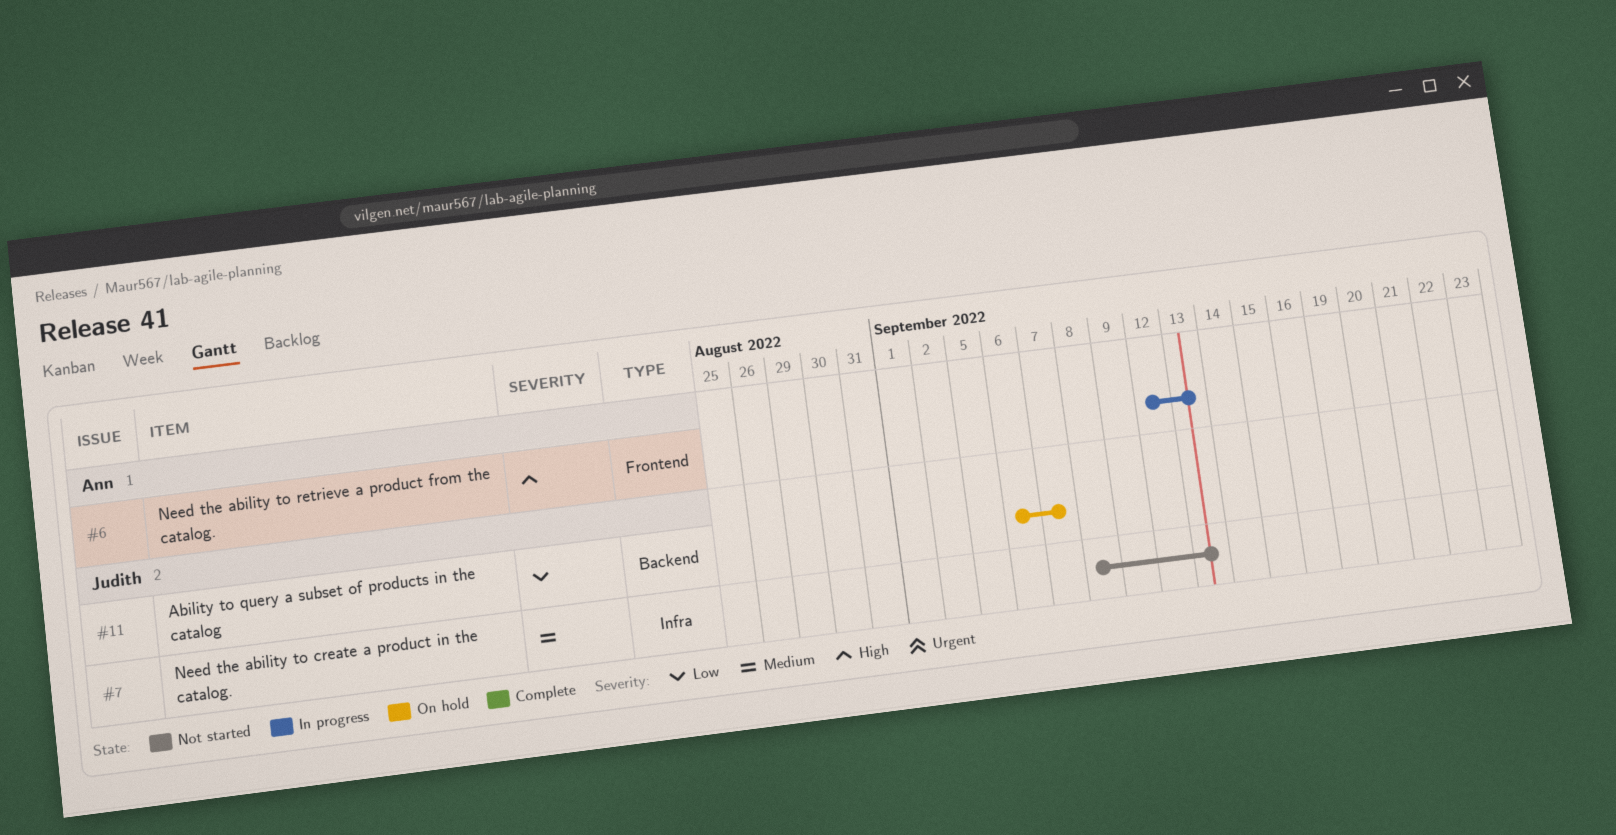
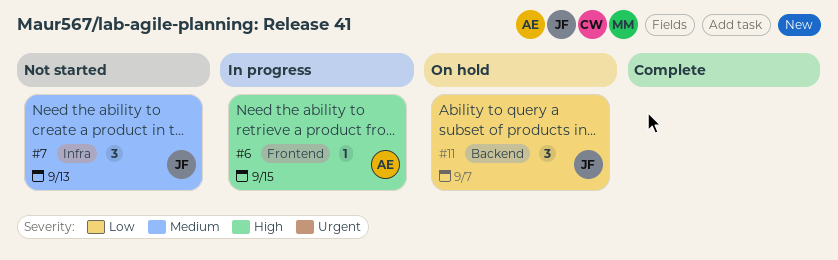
#6, due: Sep 13 -> Sep 15

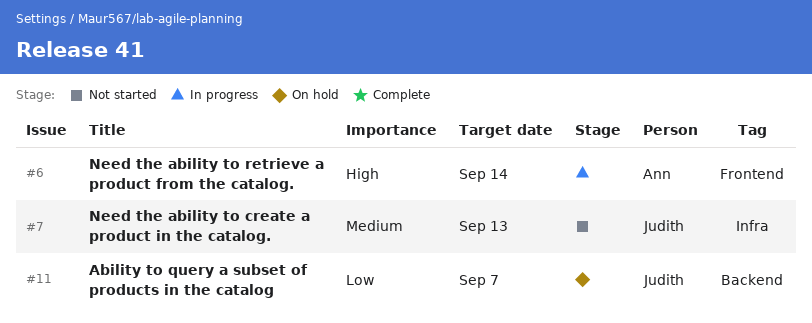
#6, due: Sep 15 -> Sep 14

